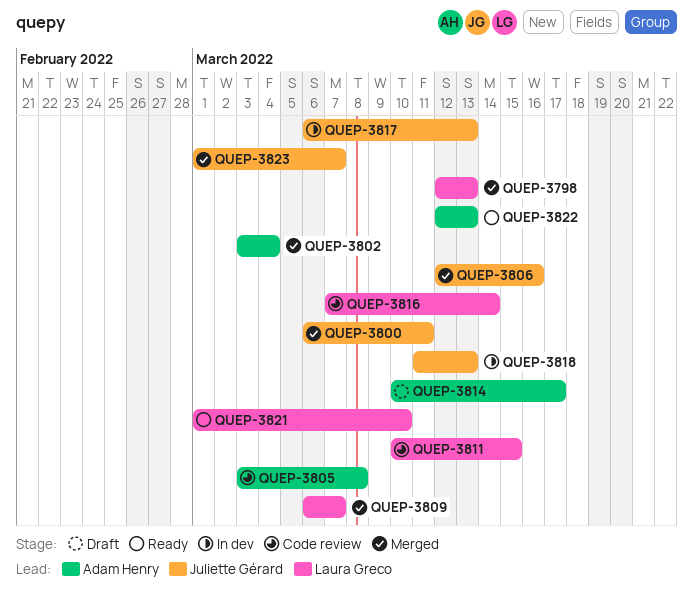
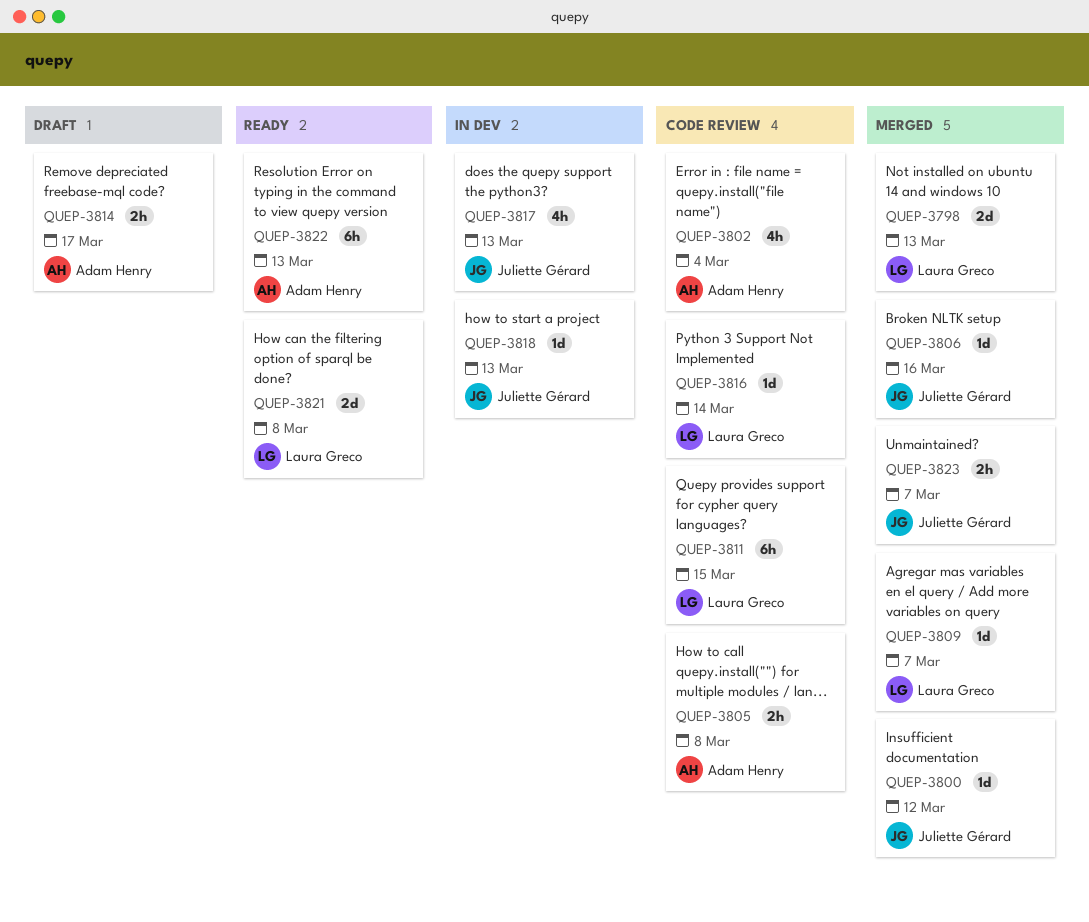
QUEP-3800, due: Mar 11 -> Mar 12
QUEP-3802, status: Merged -> Code review
QUEP-3821, due: Mar 10 -> Mar 8

